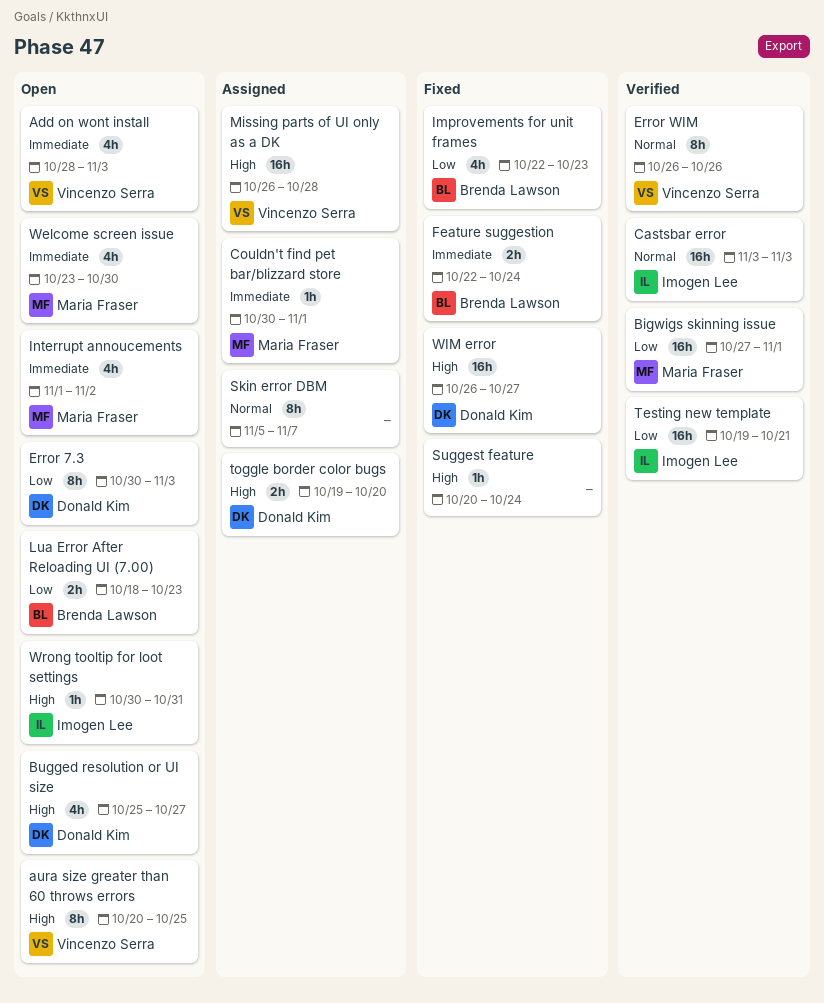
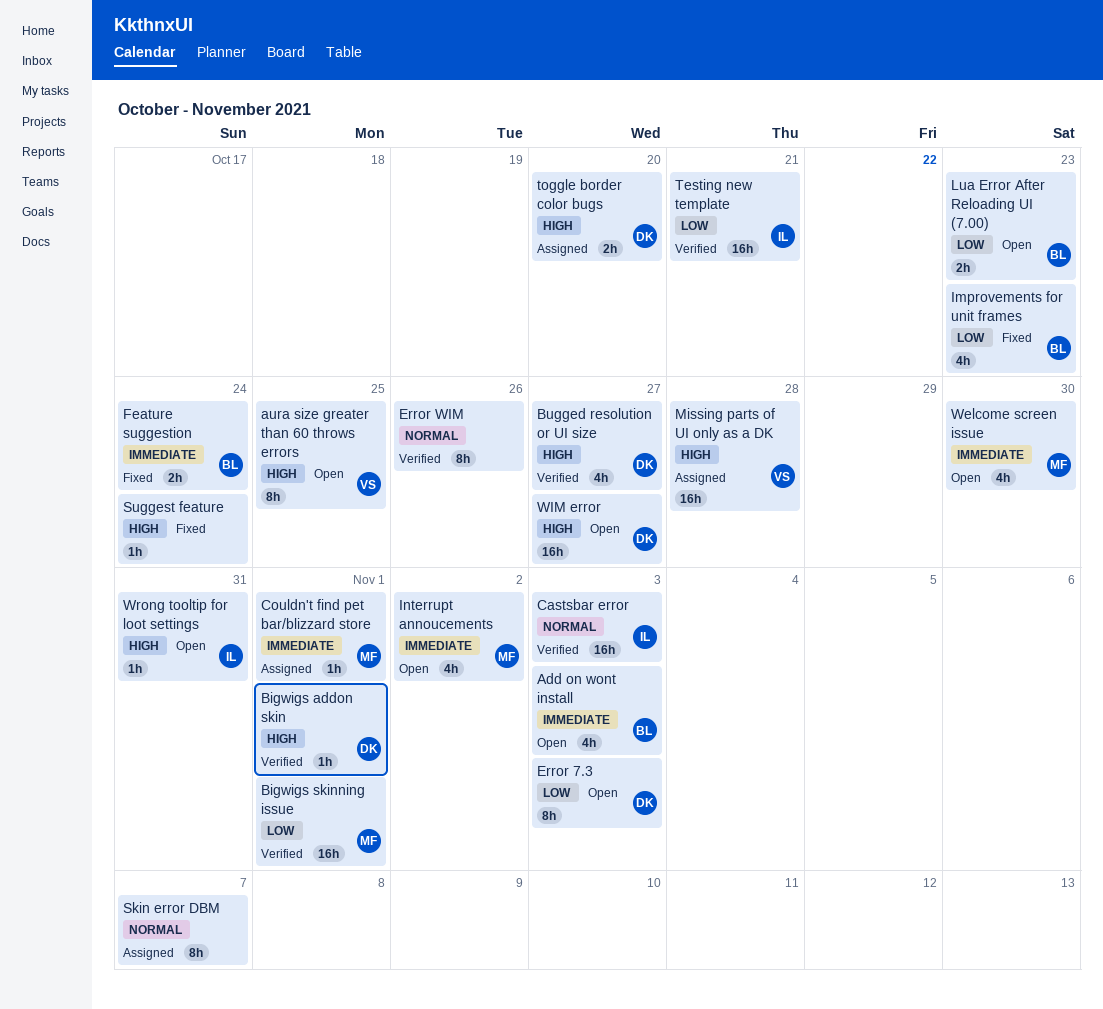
Add on wont install, owner: Vincenzo Serra -> Brenda Lawson
Bigwigs addon skin: none -> present
Bugged resolution or UI size, status: Open -> Verified
Error WIM, owner: Vincenzo Serra -> none
WIM error, status: Fixed -> Open

